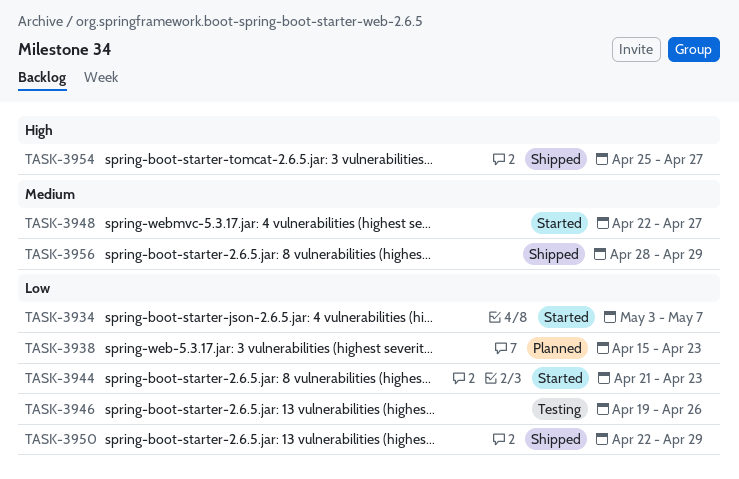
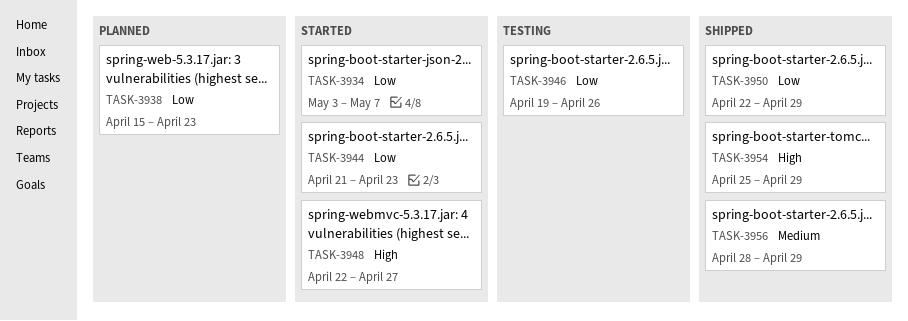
TASK-3948, priority: Medium -> High
TASK-3954, due: Apr 27 -> Apr 29

